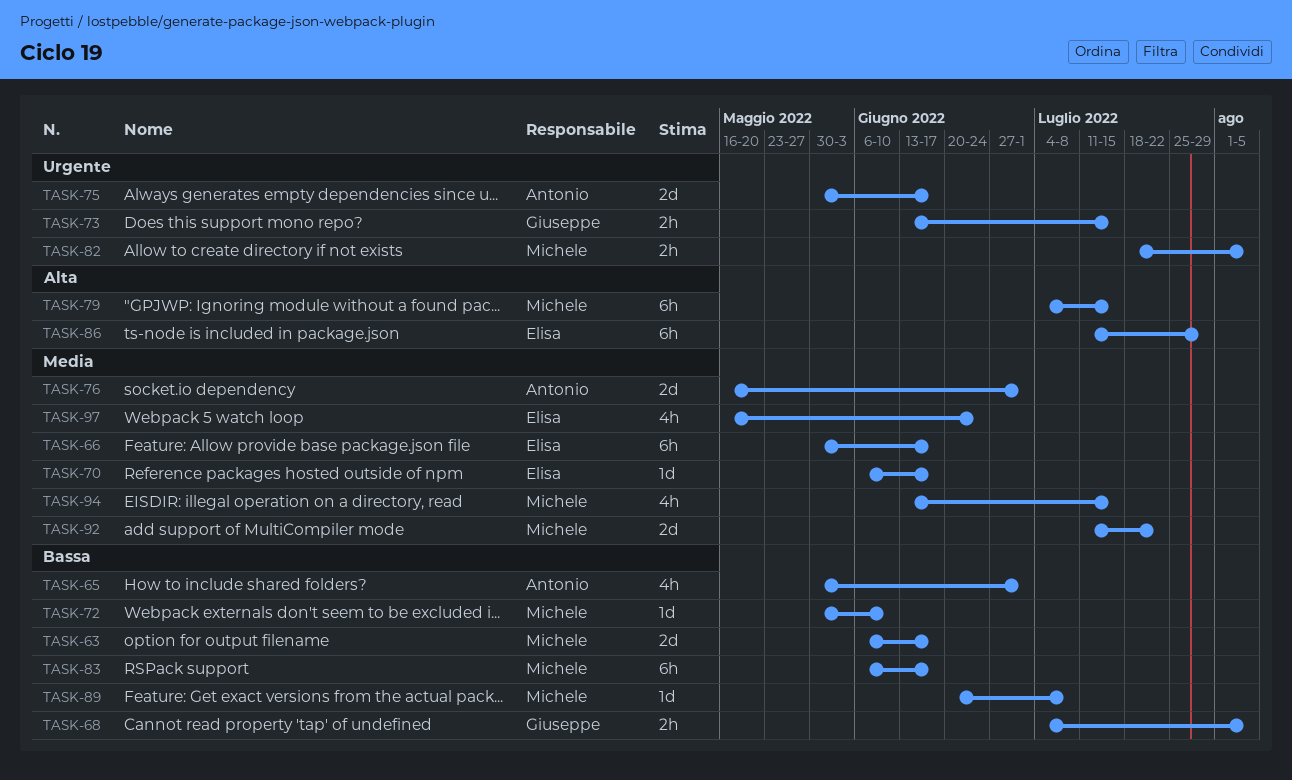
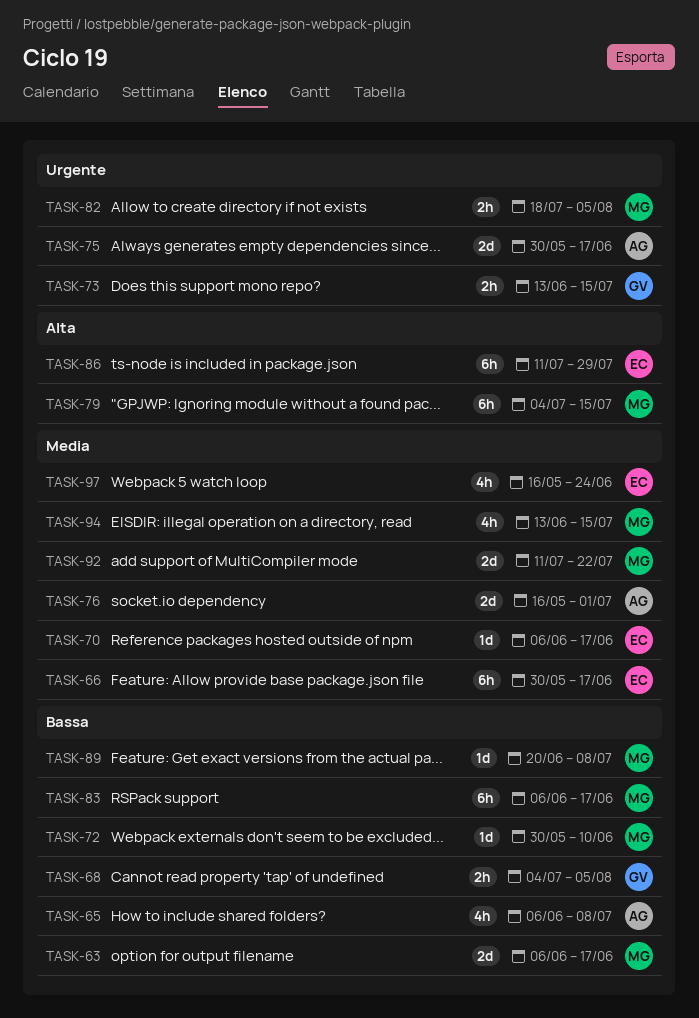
TASK-65, start: May 30 -> Jun 6
TASK-65, due: Jul 1 -> Jul 8

